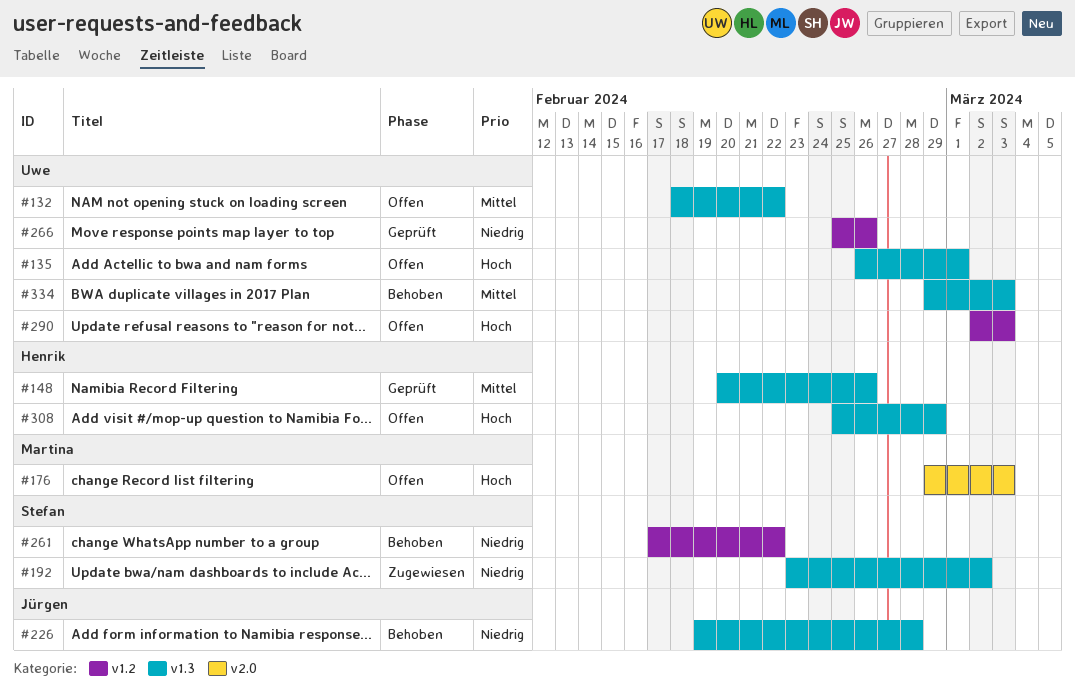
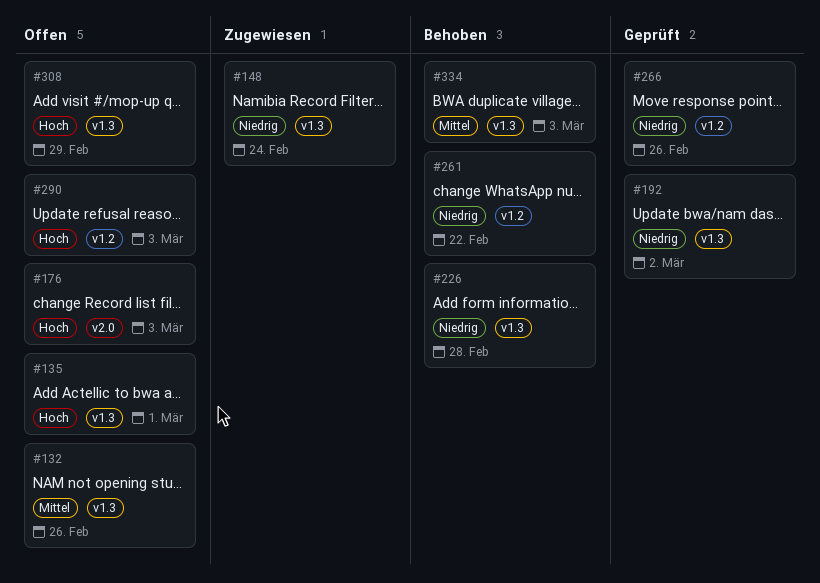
#132, due: Feb 22 -> Feb 26
#148, status: Geprüft -> Zugewiesen
#148, priority: Mittel -> Niedrig
#148, due: Feb 26 -> Feb 24
#192, status: Zugewiesen -> Geprüft

